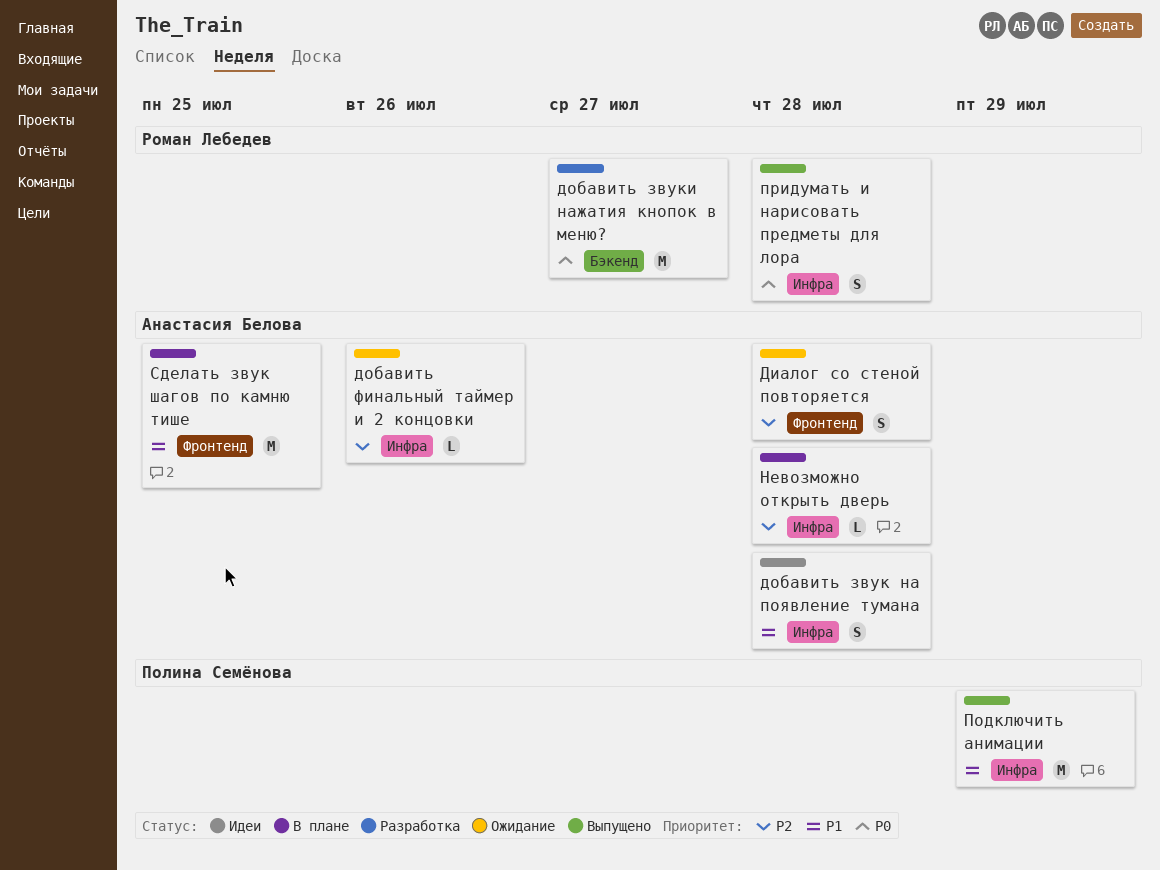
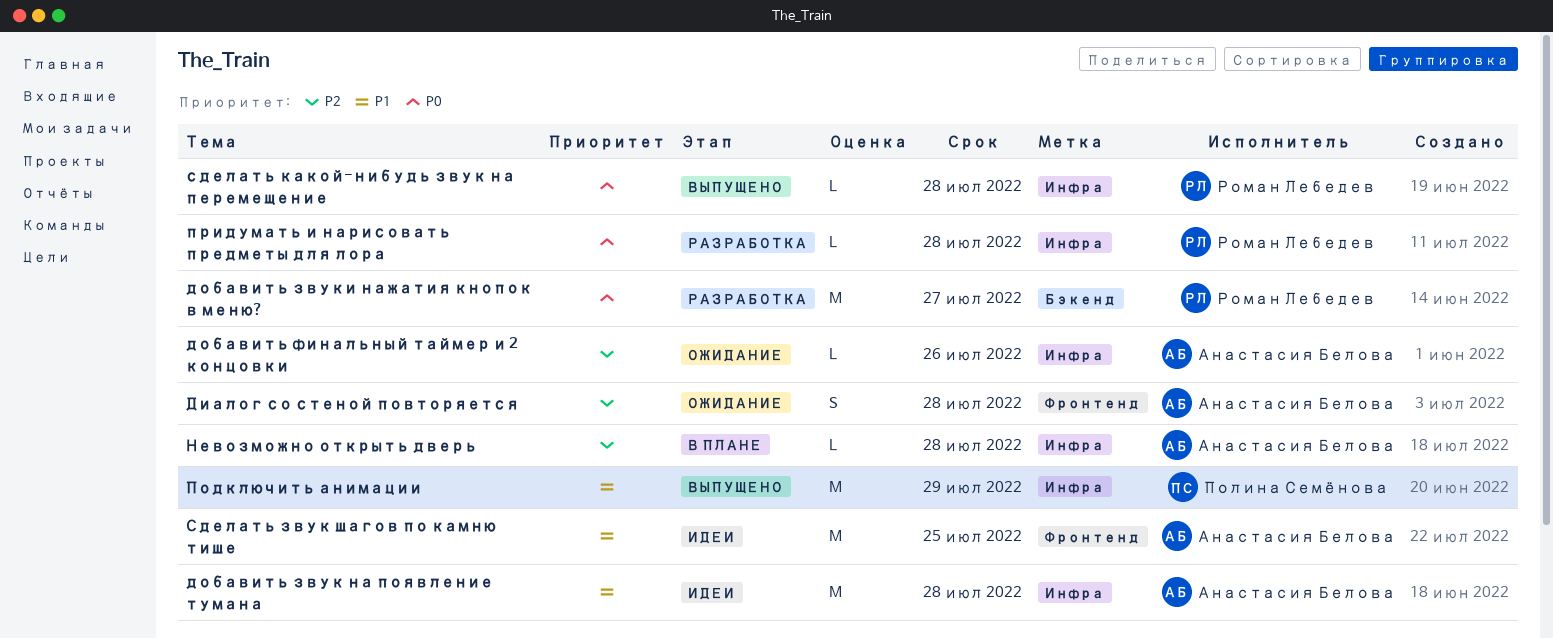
добавить звук на появление тумана, estimate: S -> M
придумать и нарисовать предметы для лора, status: Выпущено -> Разработка
придумать и нарисовать предметы для лора, estimate: S -> L
Сделать звук шагов по камню тише, status: В плане -> Идеи
сделать какой-нибудь звук на перемещение: none -> present

